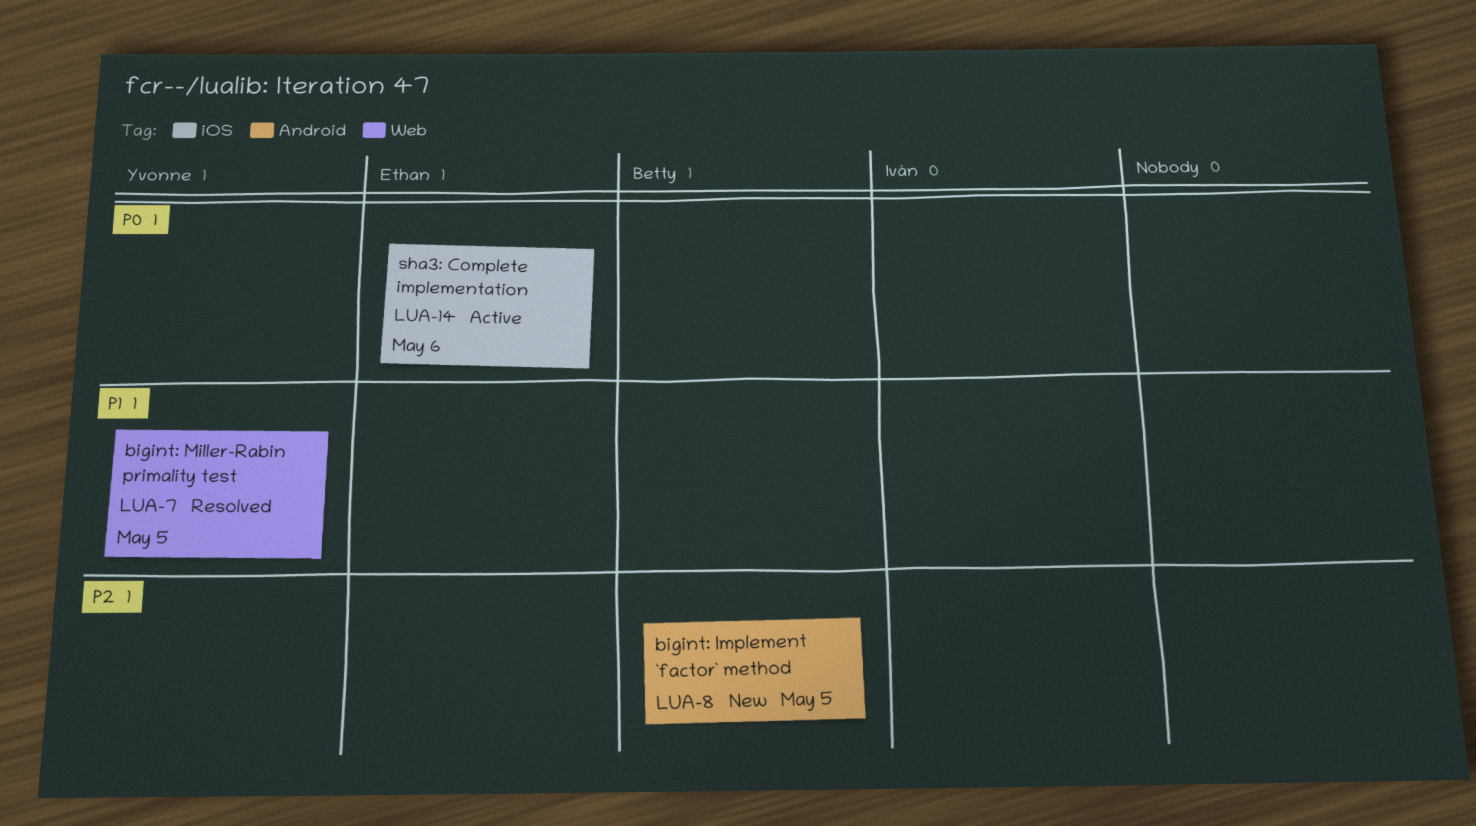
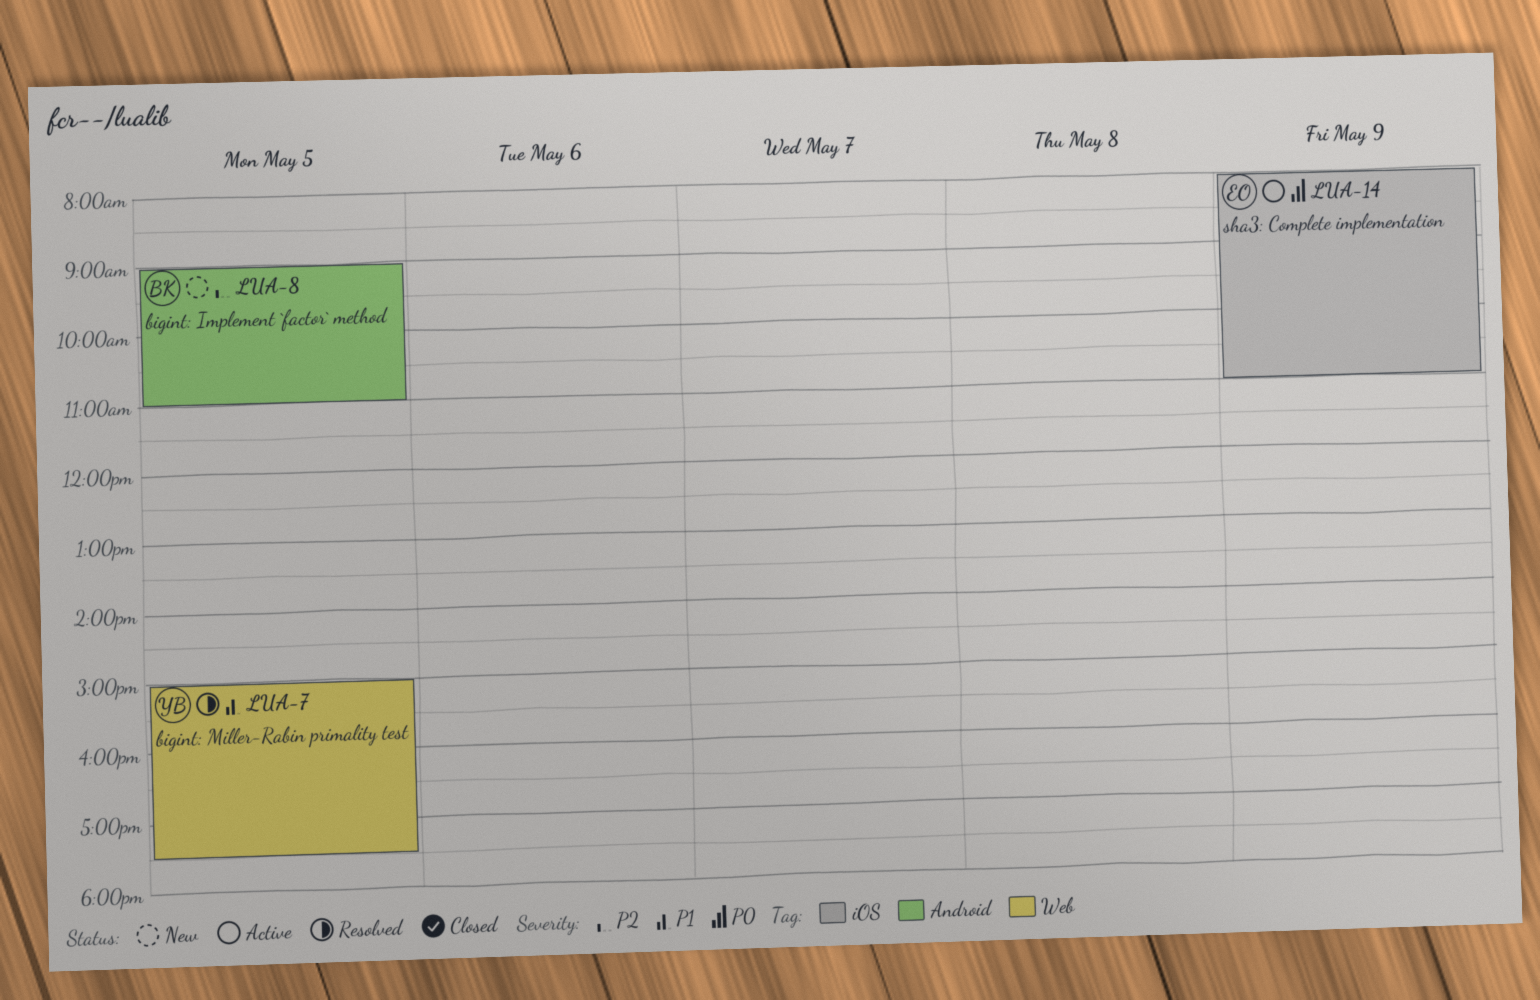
LUA-14, day: May 6 -> May 9

